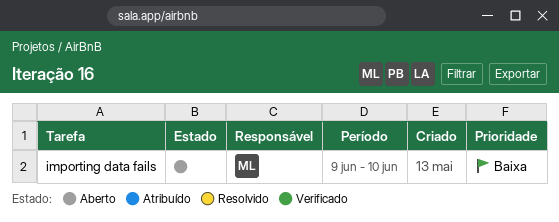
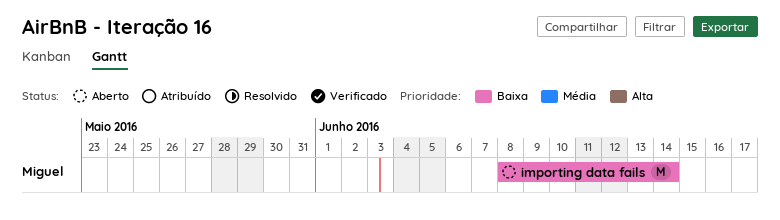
importing data fails, start: Jun 9 -> Jun 8
importing data fails, due: Jun 10 -> Jun 14

